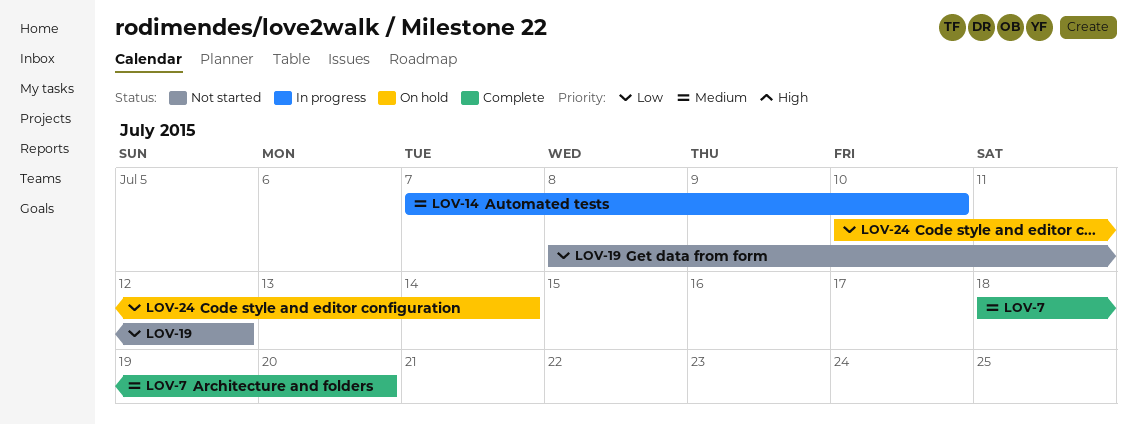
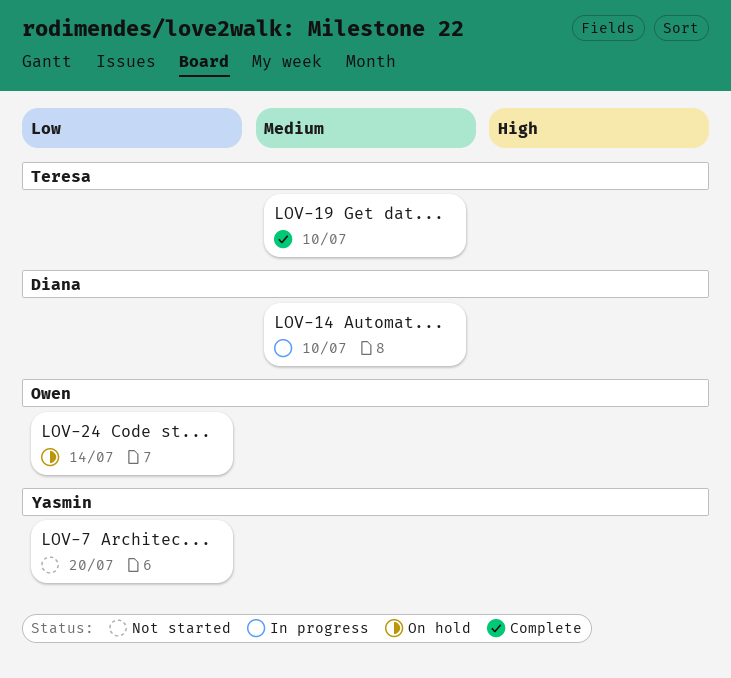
LOV-7, status: Complete -> Not started
LOV-7, priority: Medium -> Low
LOV-19, status: Not started -> Complete
LOV-19, priority: Low -> Medium
LOV-19, due: Jul 12 -> Jul 10

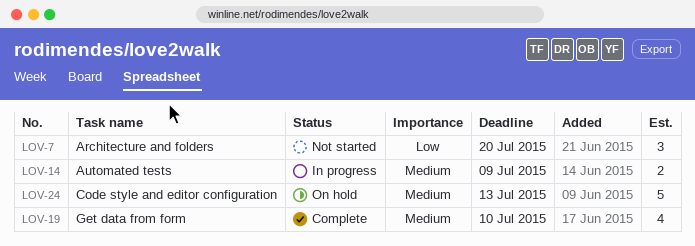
LOV-14, due: Jul 10 -> Jul 9
LOV-24, priority: Low -> Medium
LOV-24, due: Jul 14 -> Jul 13

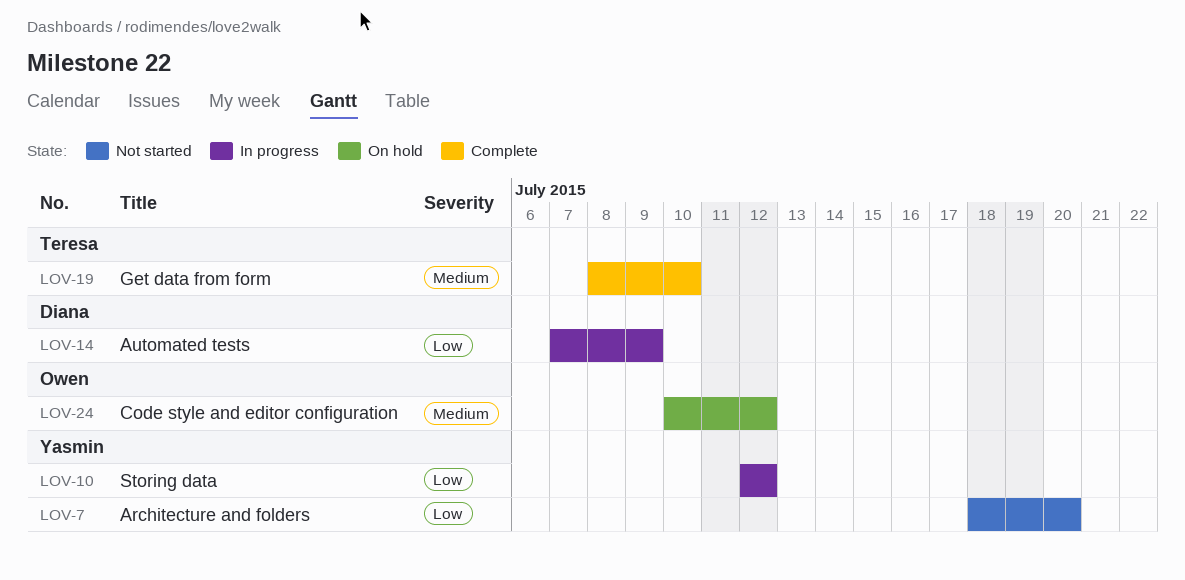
LOV-10: none -> present
LOV-14, priority: Medium -> Low
LOV-24, due: Jul 13 -> Jul 12

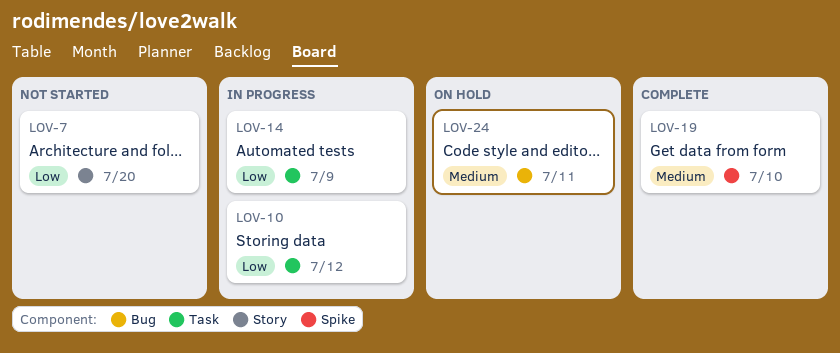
LOV-24, due: Jul 12 -> Jul 11

